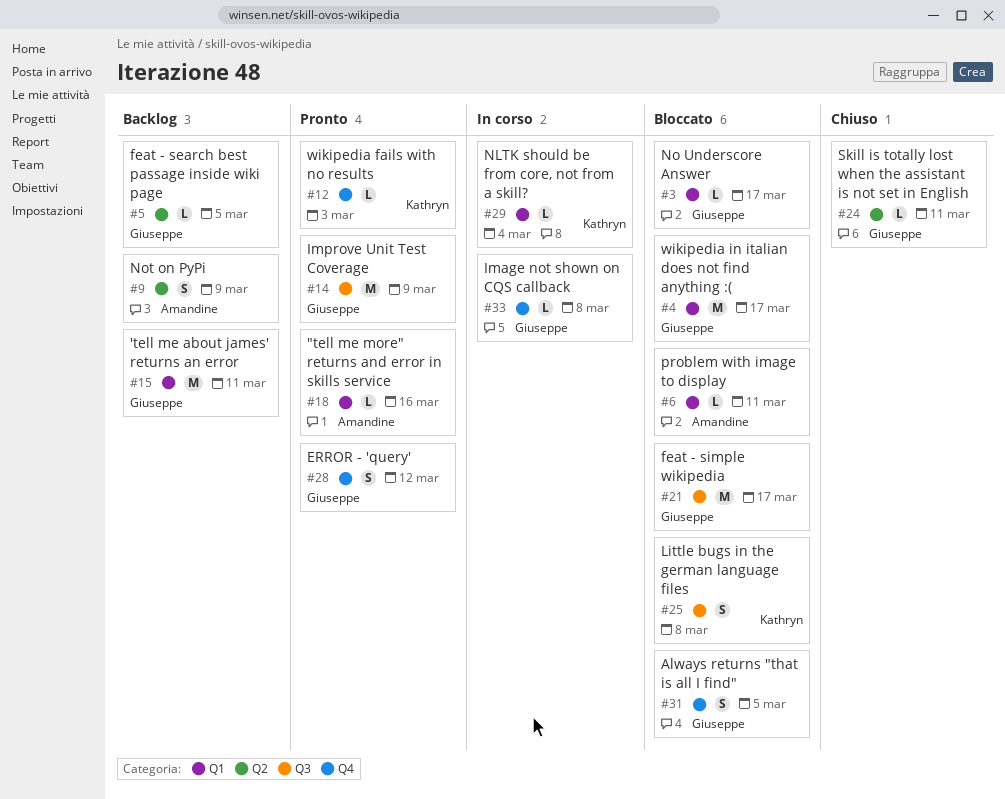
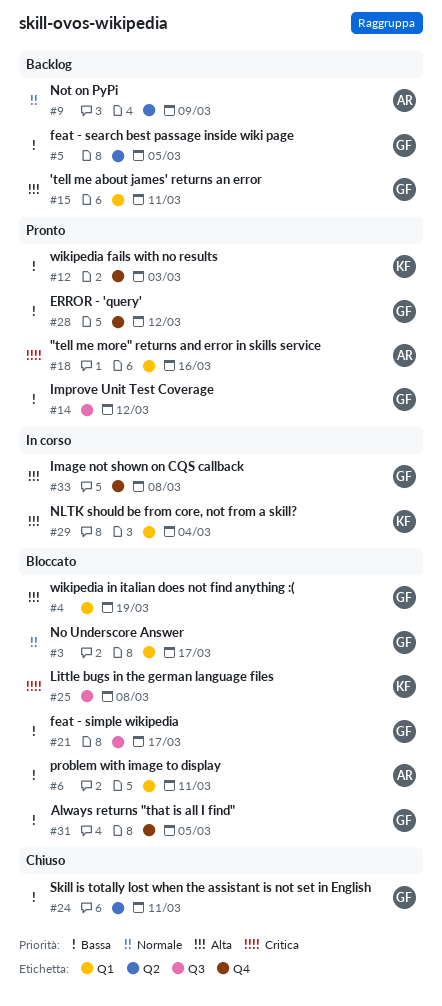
#4, due: Mar 17 -> Mar 19
#14, due: Mar 9 -> Mar 12

